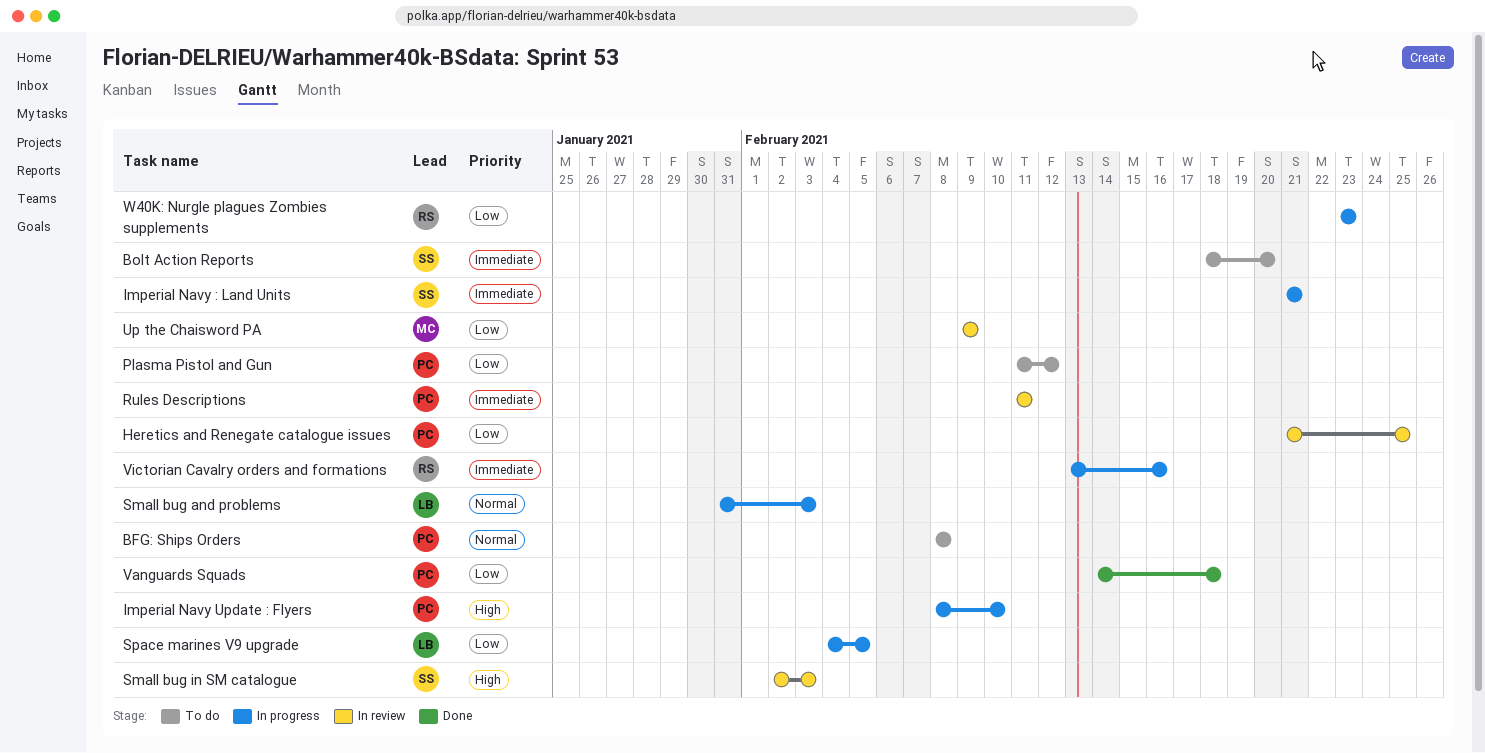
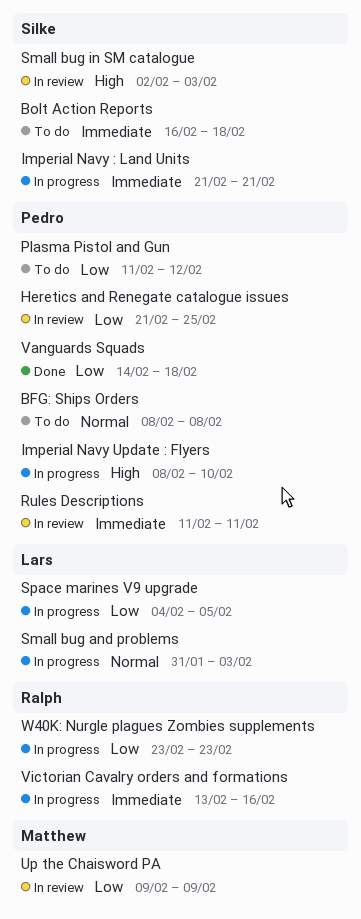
Bolt Action Reports, start: Feb 18 -> Feb 16
Bolt Action Reports, due: Feb 20 -> Feb 18

